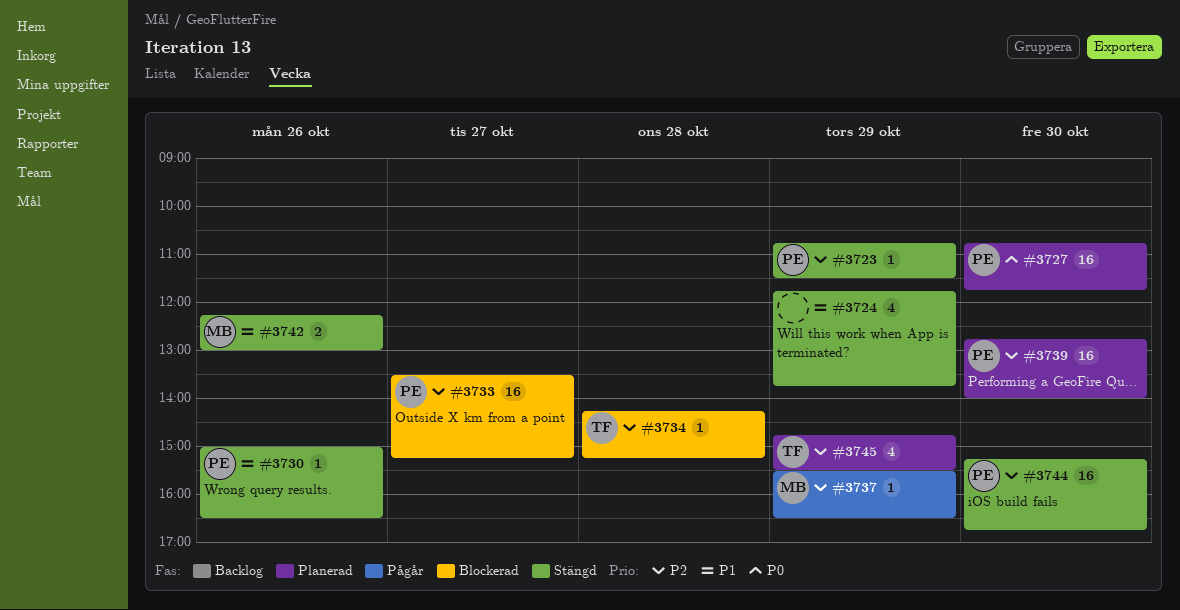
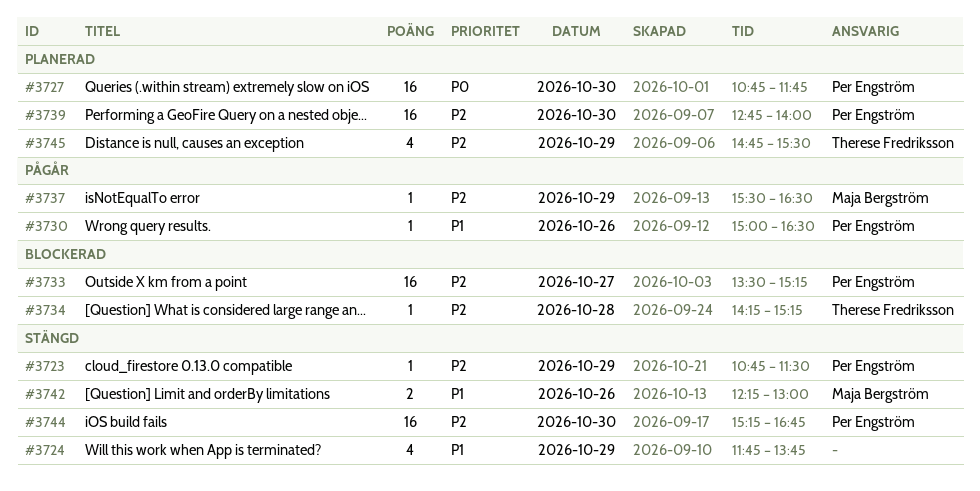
#3730, status: Stängd -> Pågår

